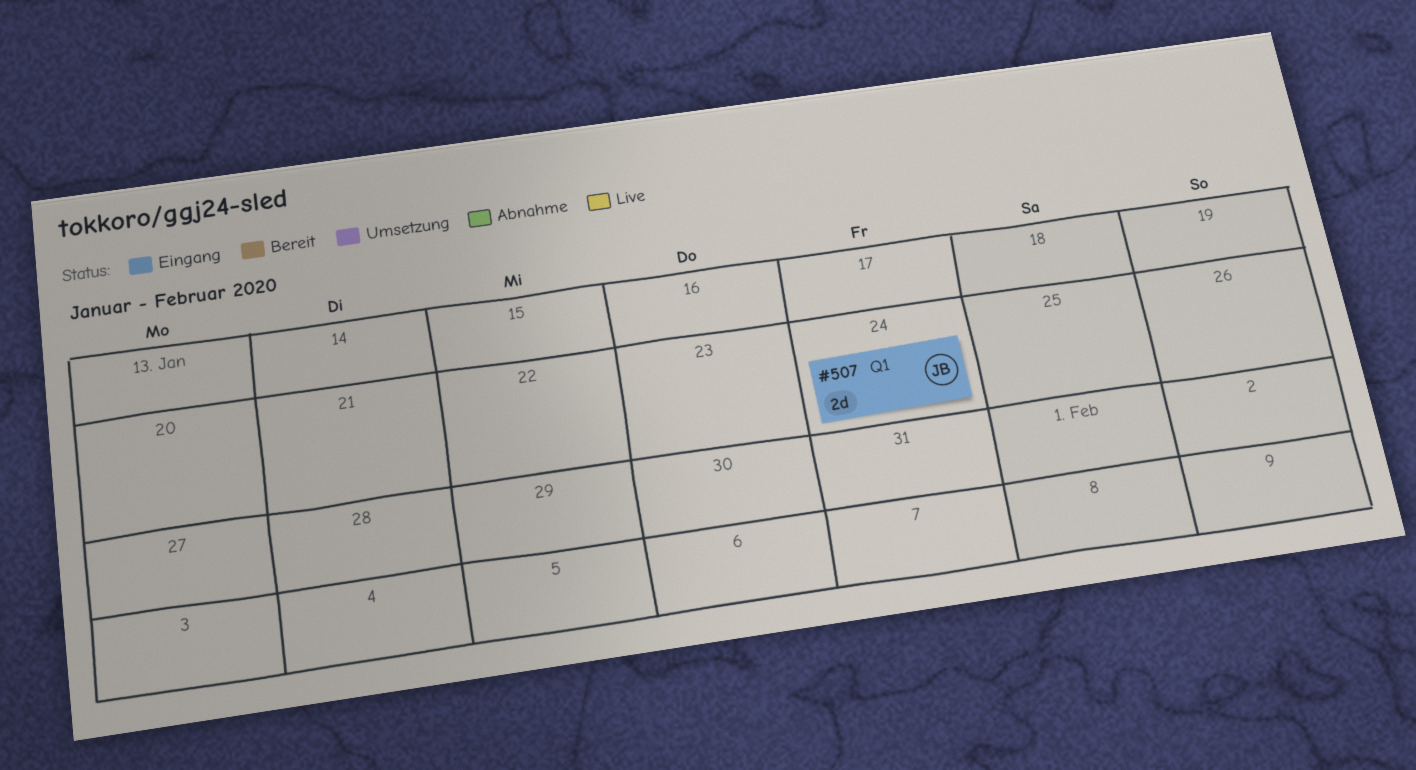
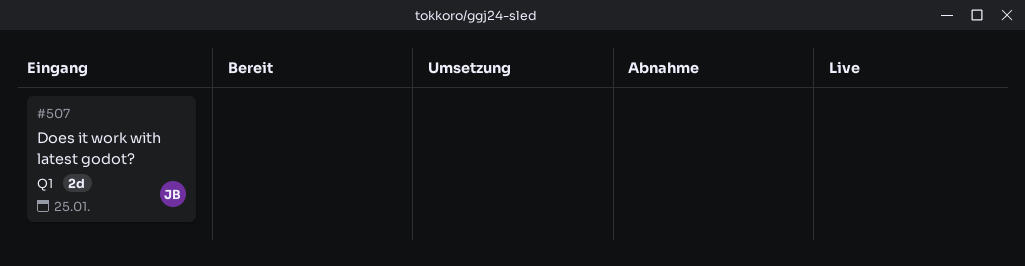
#507, due: Jan 24 -> Jan 25

